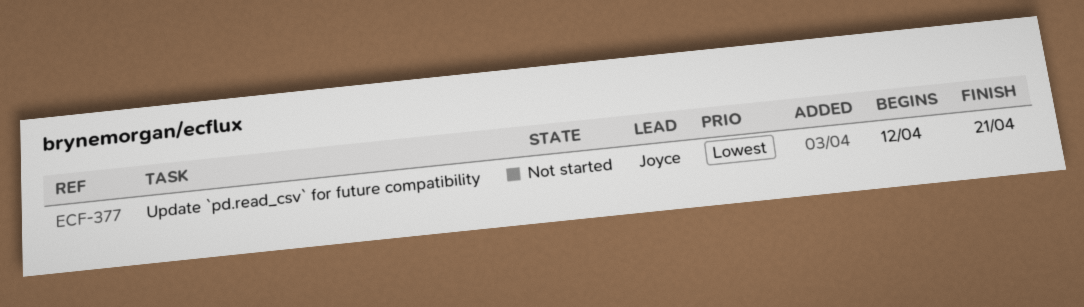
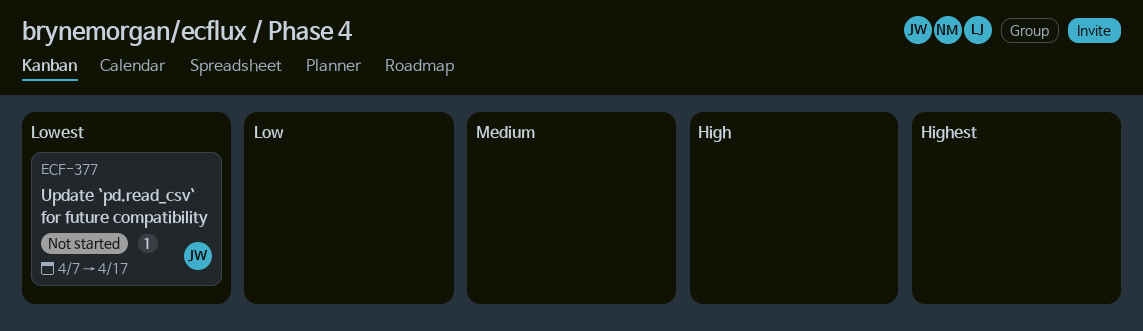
ECF-377, start: Apr 12 -> Apr 7
ECF-377, due: Apr 21 -> Apr 17

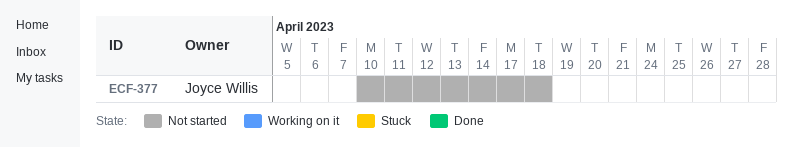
ECF-377, start: Apr 7 -> Apr 10
ECF-377, due: Apr 17 -> Apr 18

